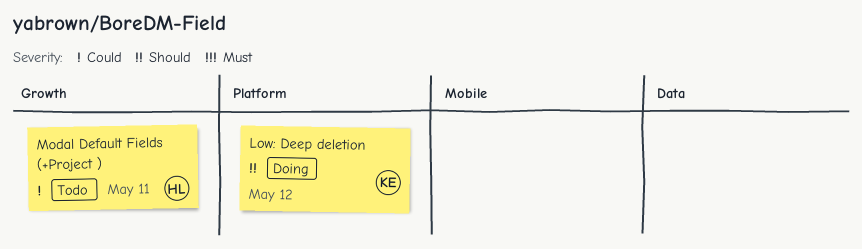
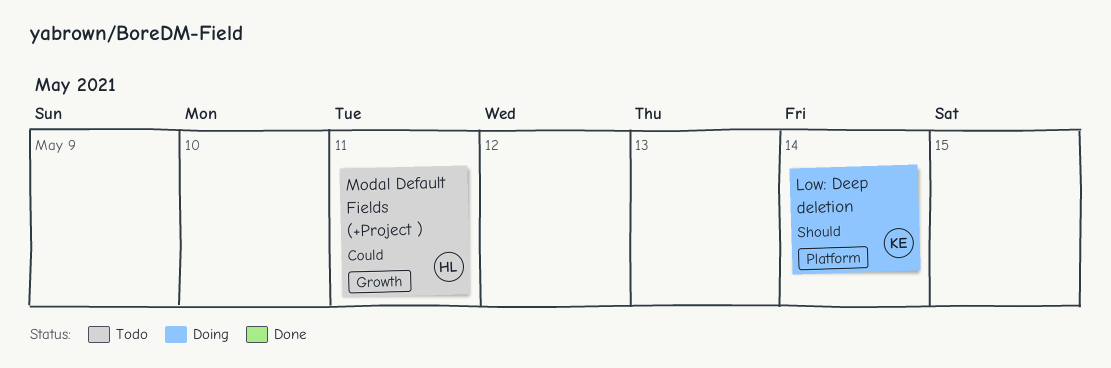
Low: Deep deletion, day: May 12 -> May 14

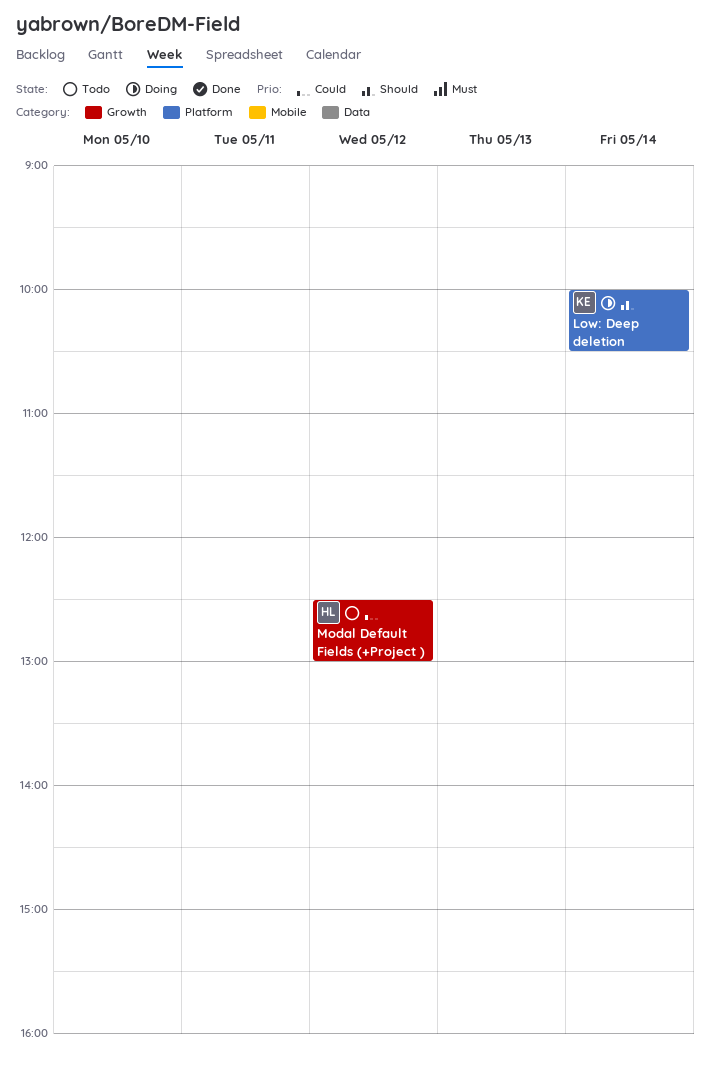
Modal Default Fields (+Project ), day: May 11 -> May 12

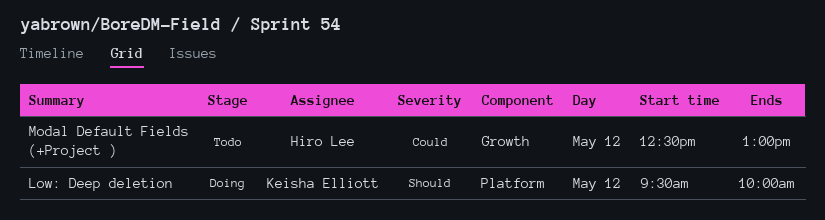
Low: Deep deletion, day: May 14 -> May 12
Low: Deep deletion, begins: 10:00 -> 09:30
Low: Deep deletion, ends: 10:30 -> 10:00

